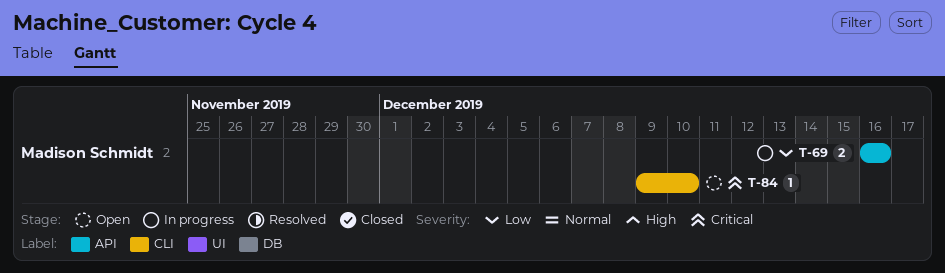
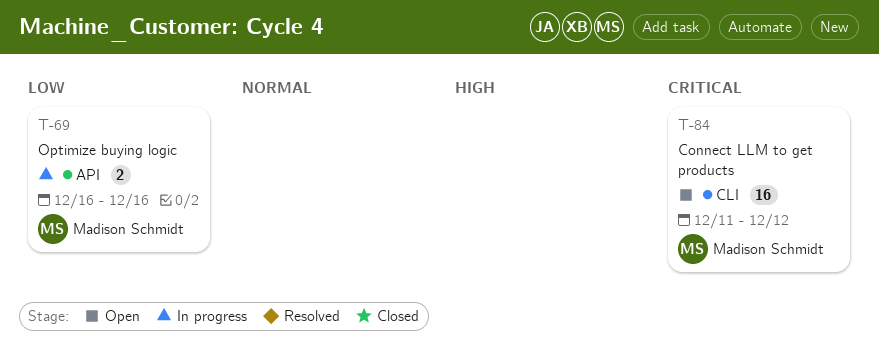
T-84, estimate: 1 -> 16
T-84, start: Dec 9 -> Dec 11
T-84, due: Dec 10 -> Dec 12

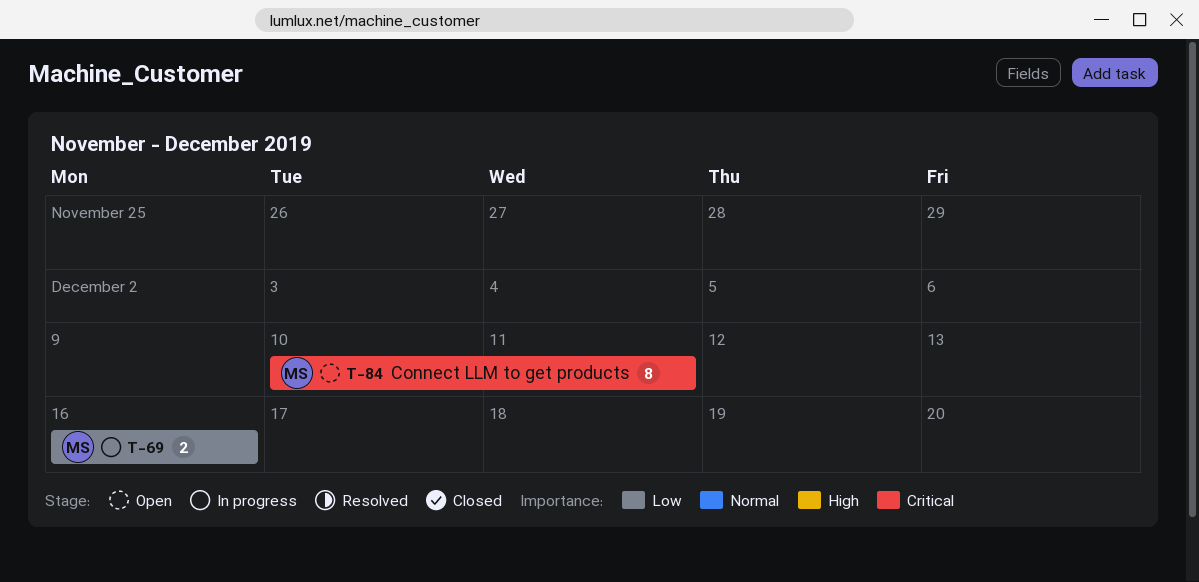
T-84, estimate: 16 -> 8
T-84, start: Dec 11 -> Dec 10
T-84, due: Dec 12 -> Dec 11

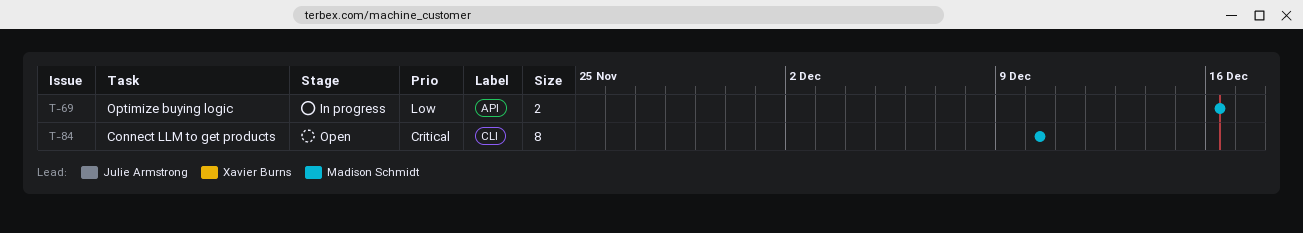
T-84, due: Dec 11 -> Dec 10

